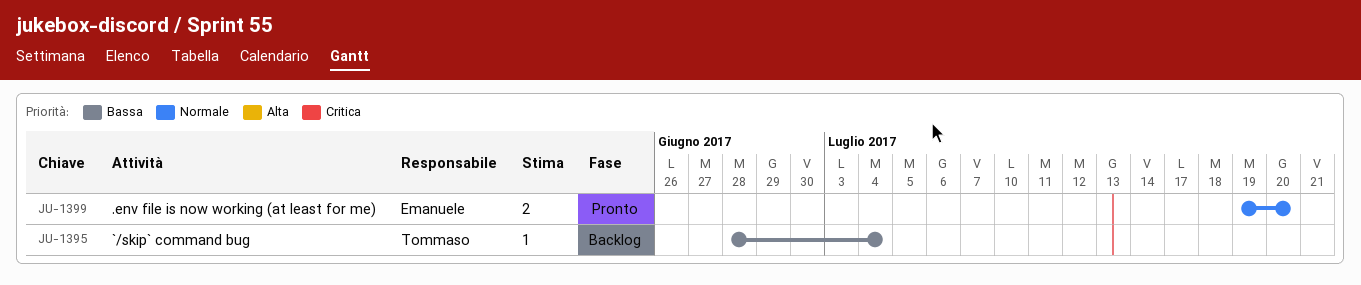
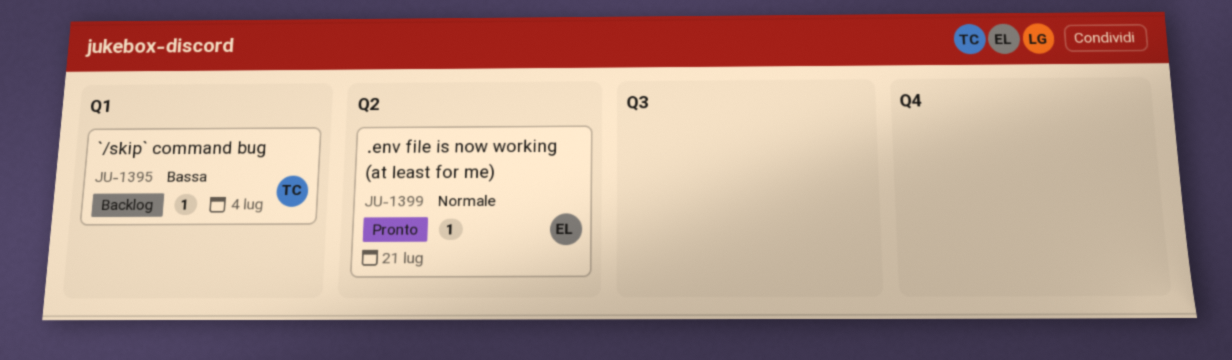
JU-1399, estimate: 2 -> 1
JU-1399, due: Jul 20 -> Jul 21

